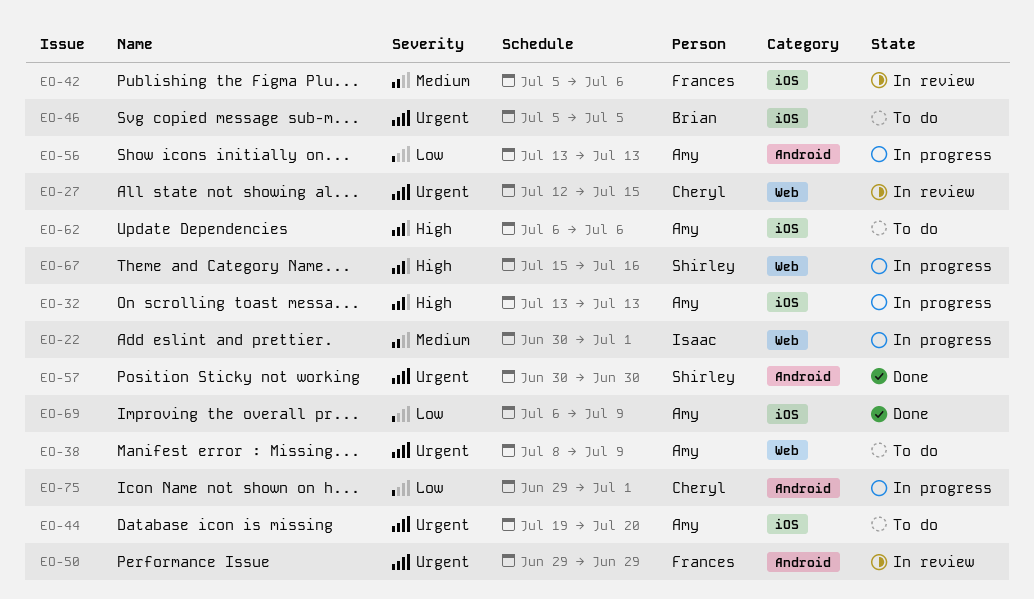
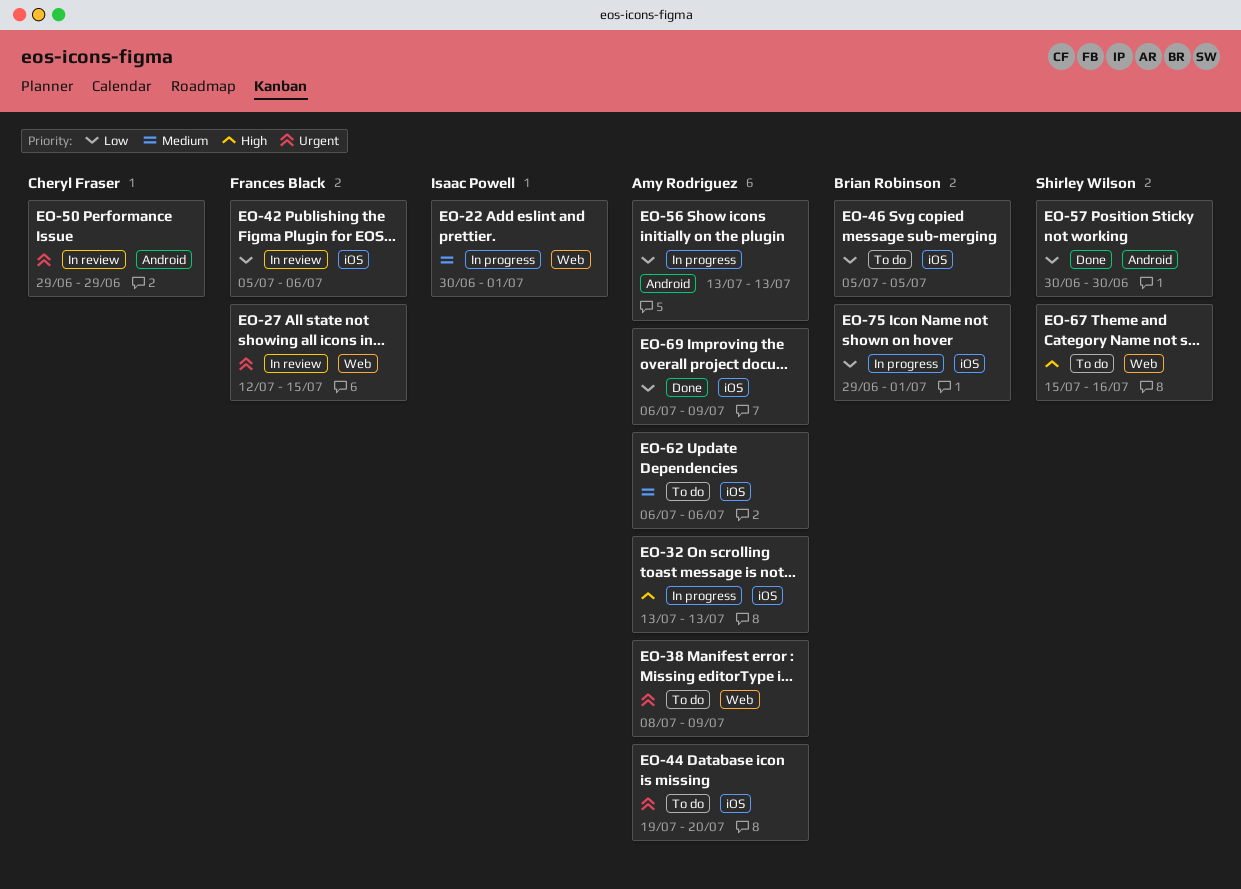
EO-27, owner: Cheryl Fraser -> Frances Black
EO-42, priority: Medium -> Low
EO-46, priority: Urgent -> Low
EO-50, owner: Frances Black -> Cheryl Fraser
EO-57, priority: Urgent -> Low
EO-62, priority: High -> Medium
EO-67, status: In progress -> To do
EO-75, owner: Cheryl Fraser -> Brian Robinson
EO-75, label: Android -> iOS

